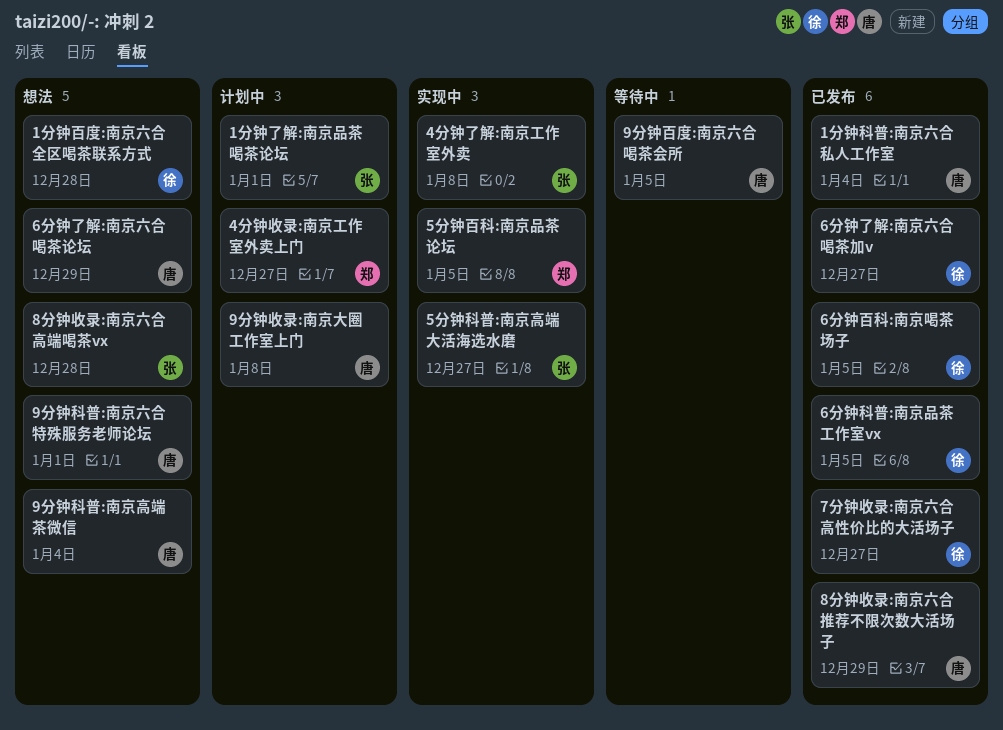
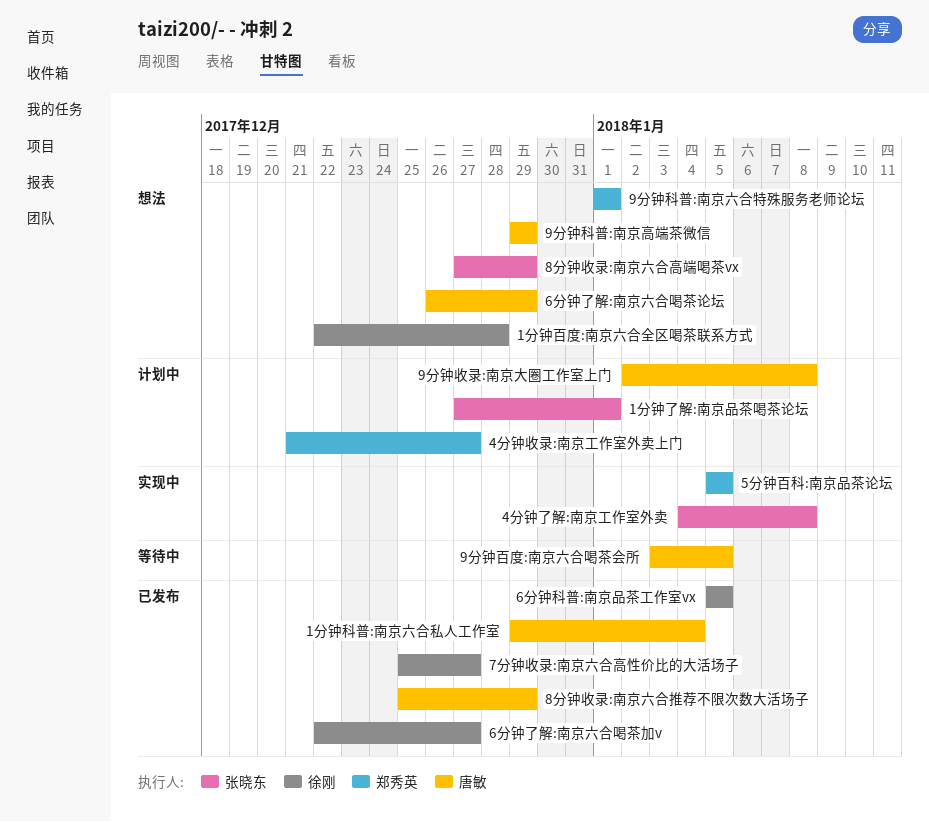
5分钟科普:南京高端大活海选水磨: present -> none
6分钟百科:南京喝茶场子: present -> none
8分钟收录:南京六合高端喝茶vx, due: Dec 28 -> Dec 29
9分钟科普:南京六合特殊服务老师论坛, owner: 唐敏 -> 郑秀英
9分钟科普:南京高端茶微信, due: Jan 4 -> Dec 29

